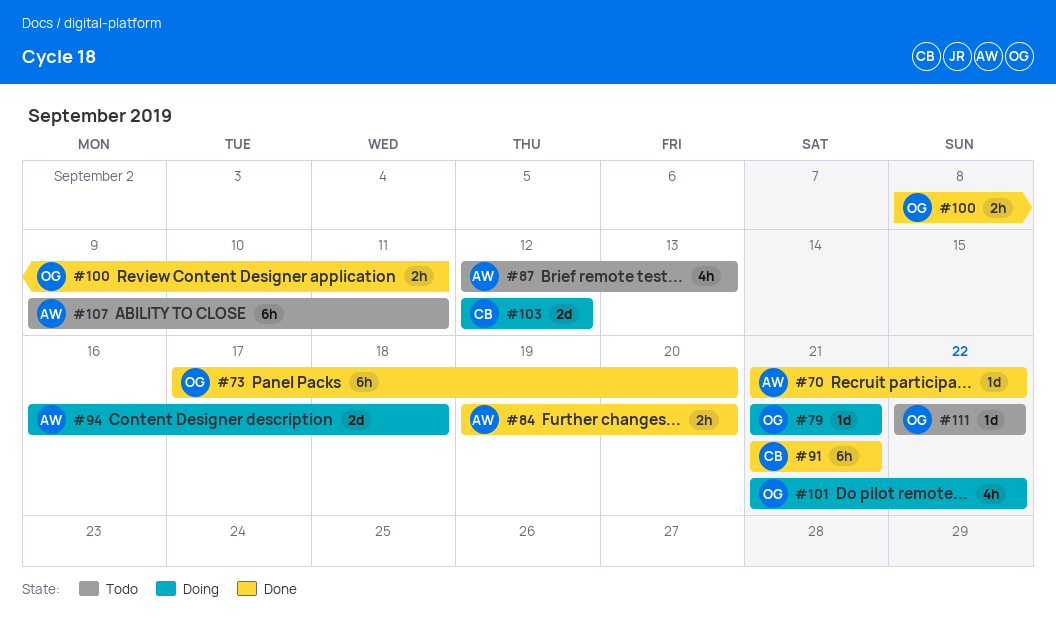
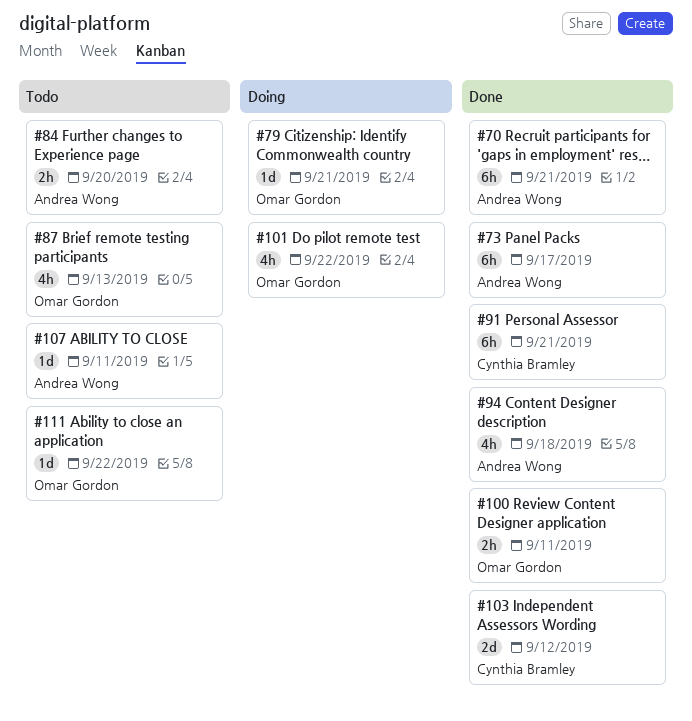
#70, estimate: 1d -> 6h
#70, due: Sep 22 -> Sep 21
#73, owner: Omar Gordon -> Andrea Wong
#73, due: Sep 20 -> Sep 17
#84, status: Done -> Todo
#87, owner: Andrea Wong -> Omar Gordon
#94, status: Doing -> Done
#94, estimate: 2d -> 4h
#103, status: Doing -> Done
#107, estimate: 6h -> 1d

